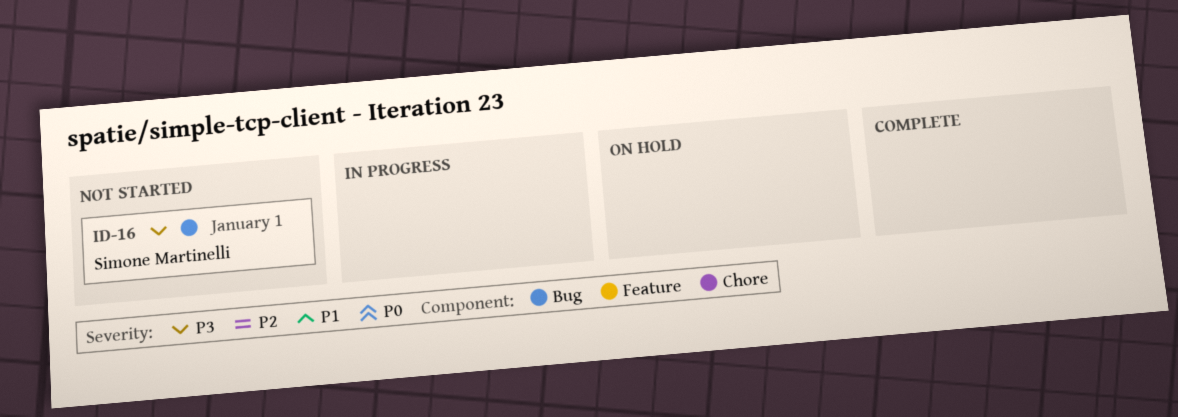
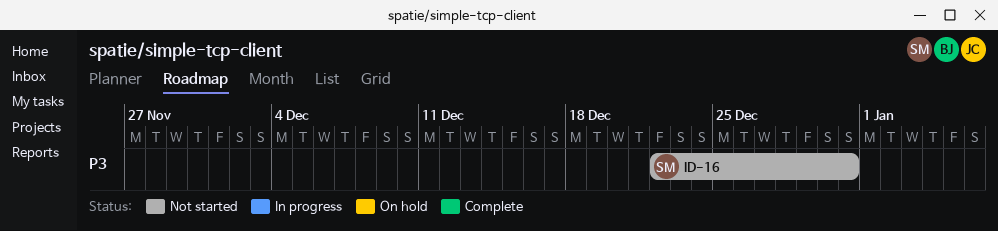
ID-16, due: Jan 1 -> Dec 31

